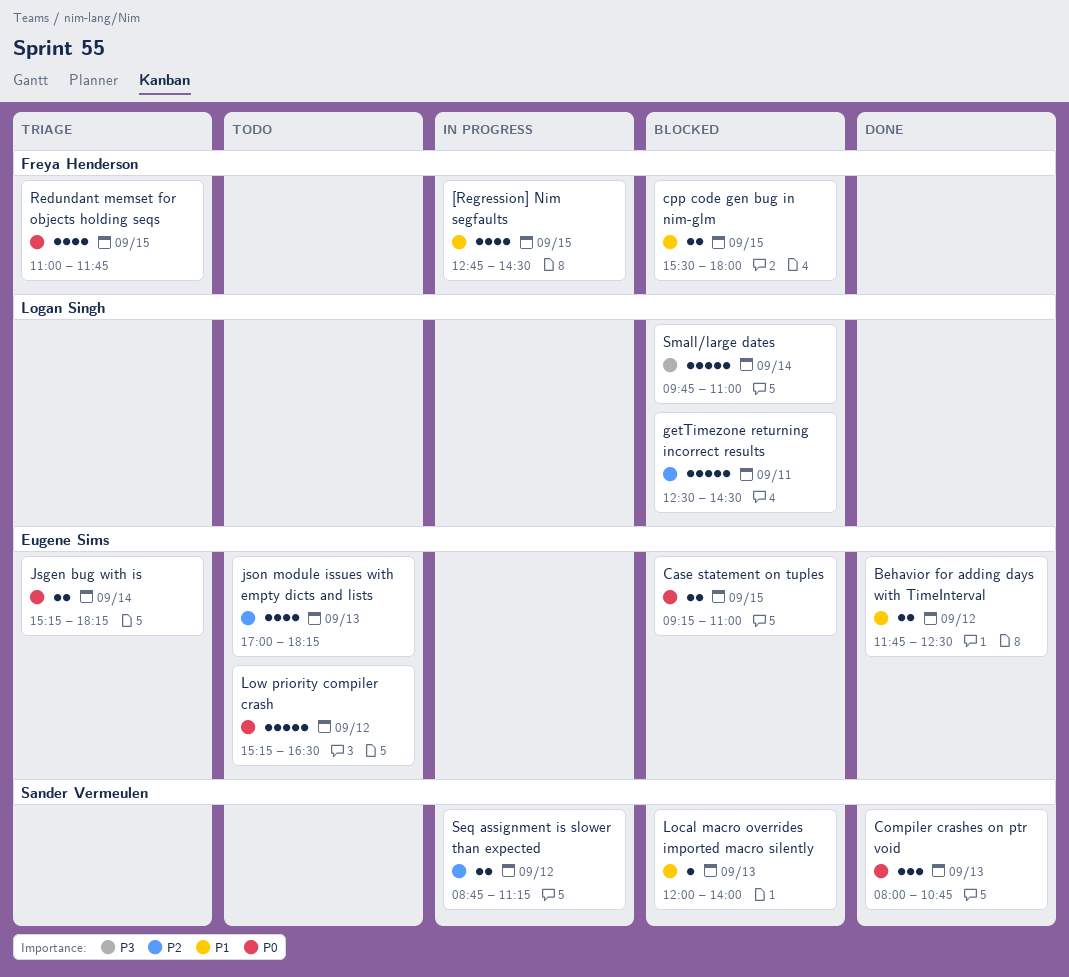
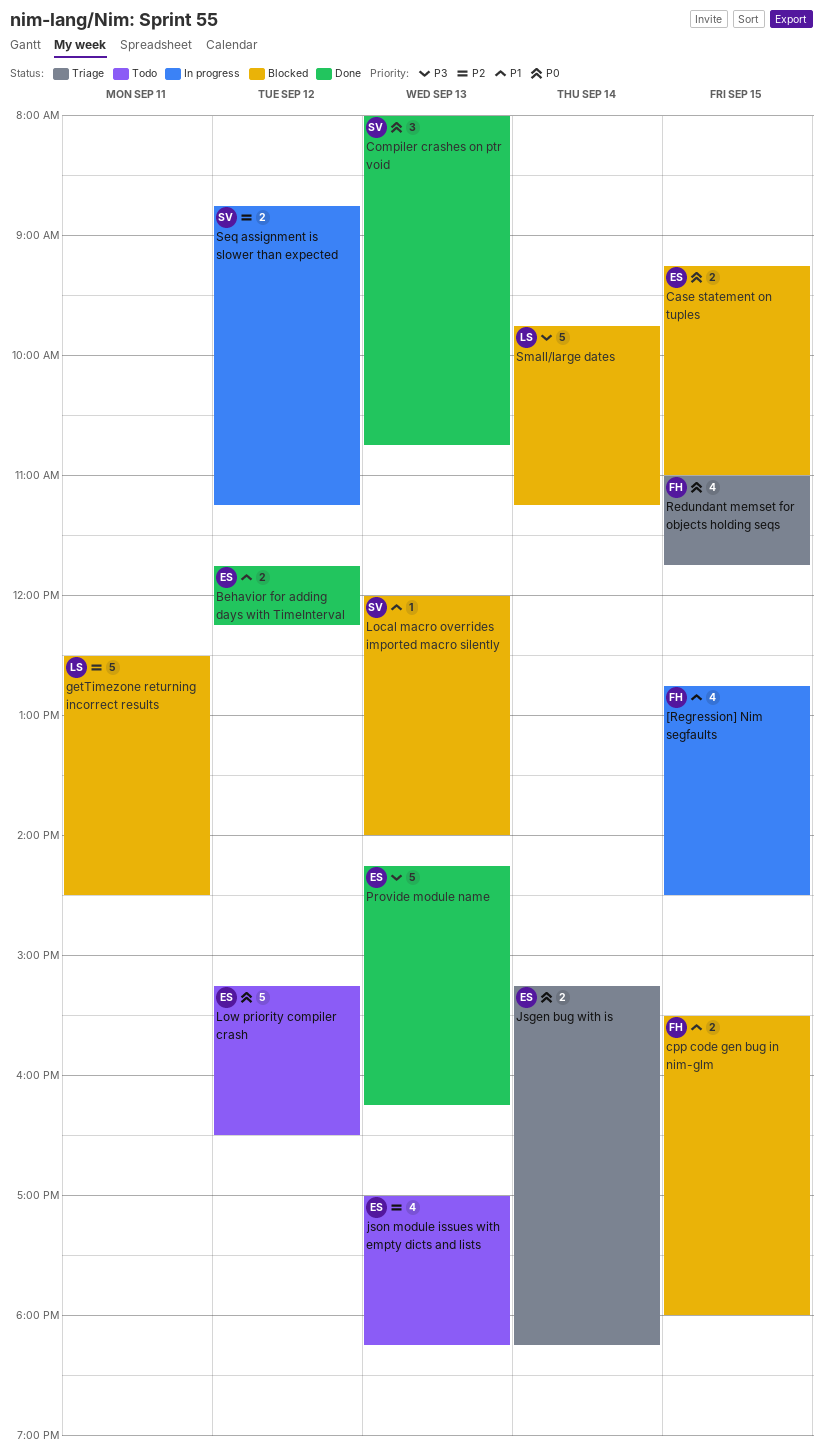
Behavior for adding days with TimeInterval, ends: 12:30 -> 12:15
Provide module name: none -> present
Small/large dates, ends: 11:00 -> 11:15

